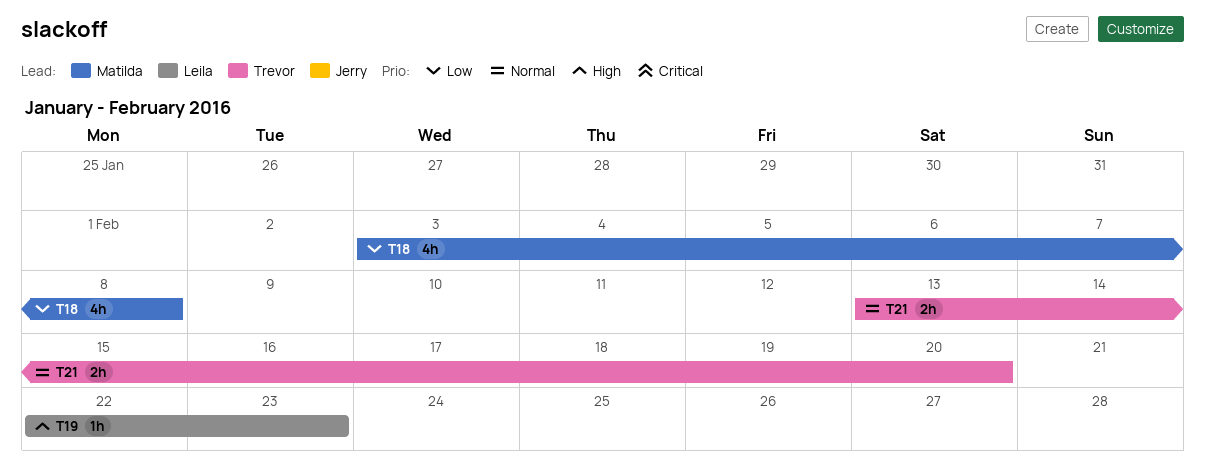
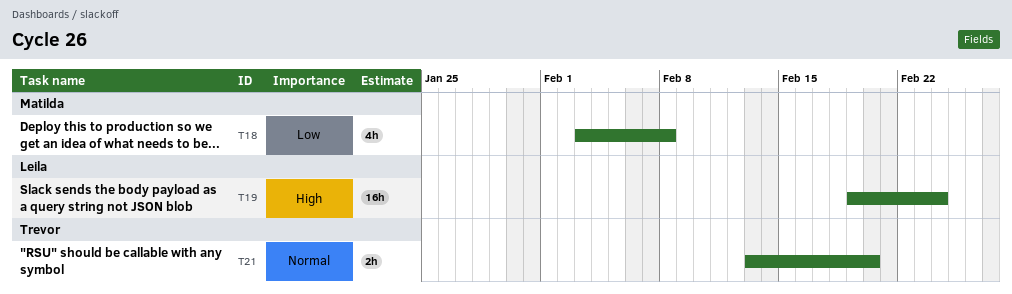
T19, estimate: 1h -> 16h
T19, start: Feb 22 -> Feb 19
T19, due: Feb 23 -> Feb 24

